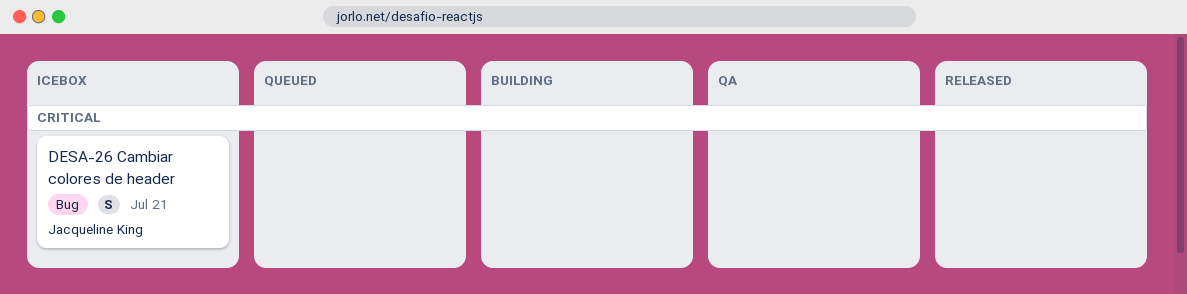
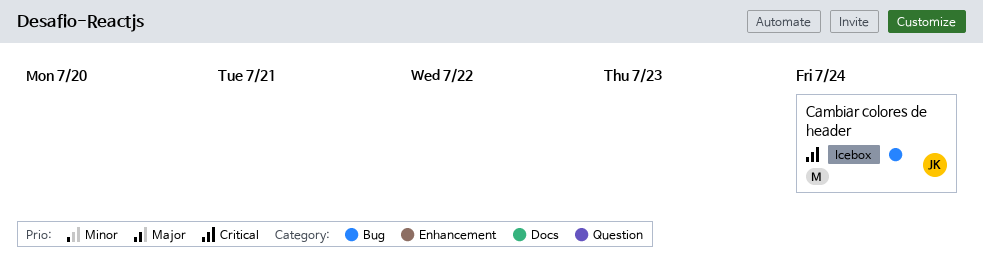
Cambiar colores de header, estimate: S -> M
Cambiar colores de header, due: Jul 21 -> Jul 24

